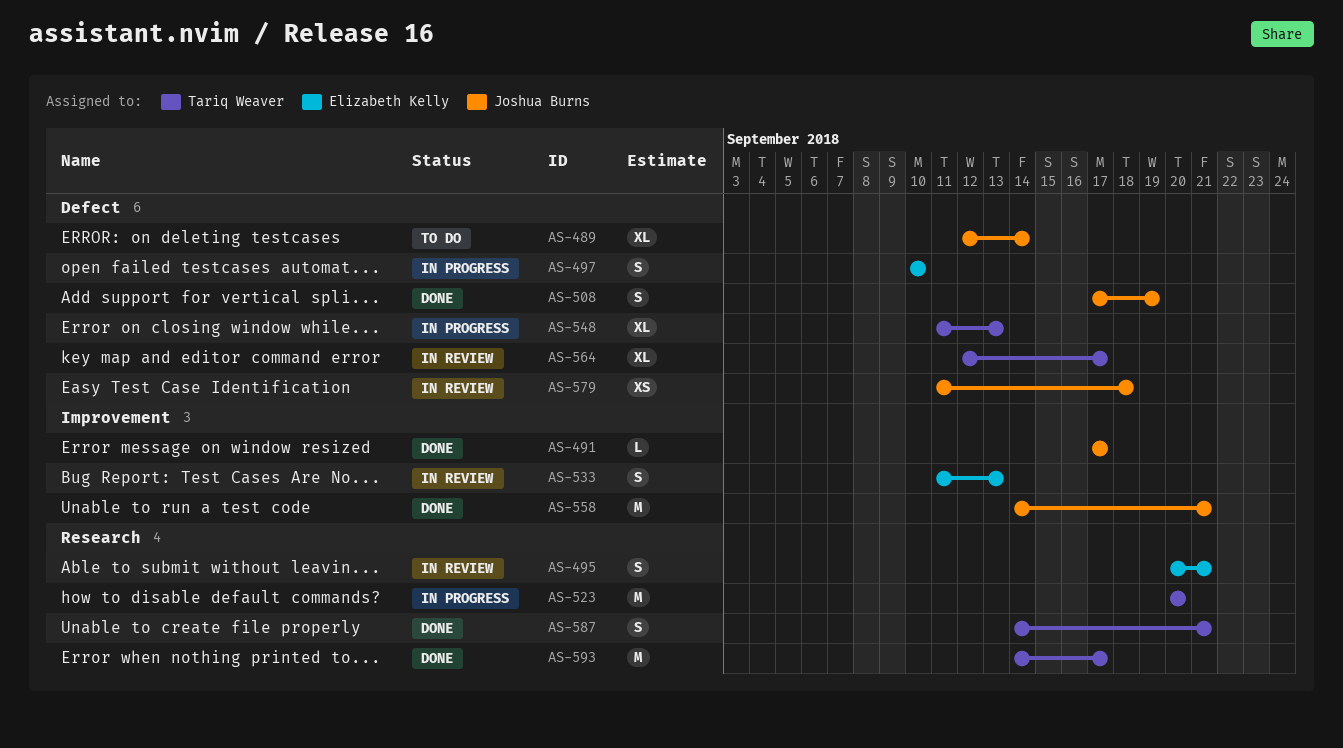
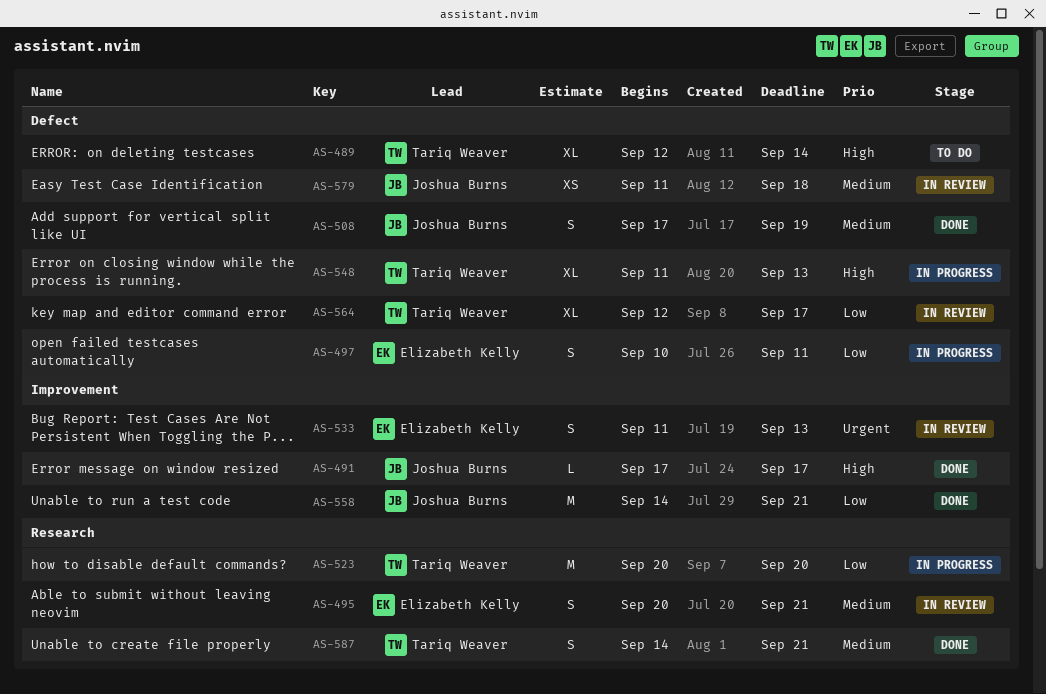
AS-489, owner: Joshua Burns -> Tariq Weaver
AS-497, due: Sep 10 -> Sep 11
AS-593: present -> none

